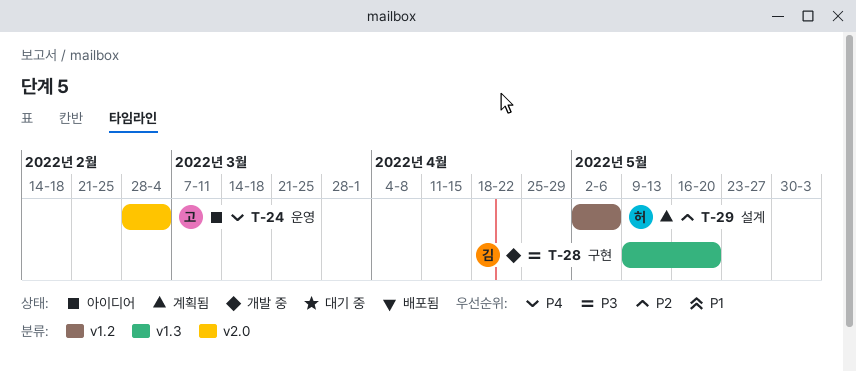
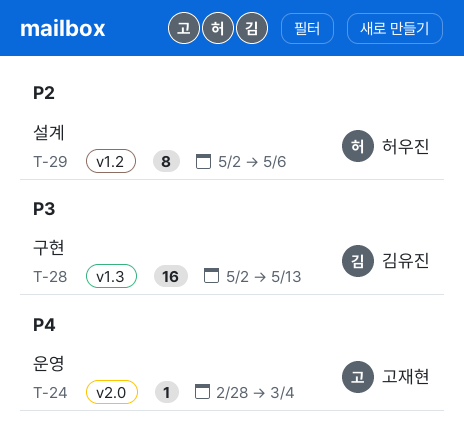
T-28, start: May 9 -> May 2
T-28, due: May 20 -> May 13

